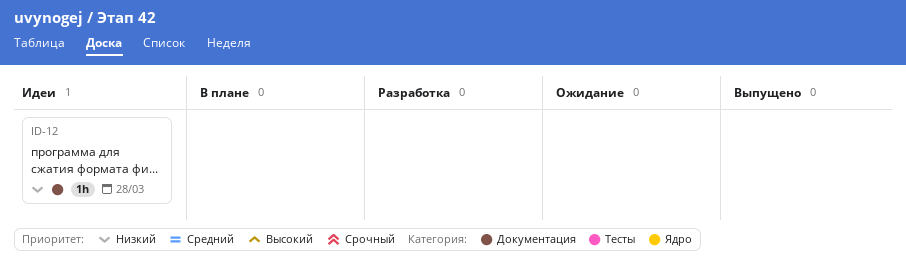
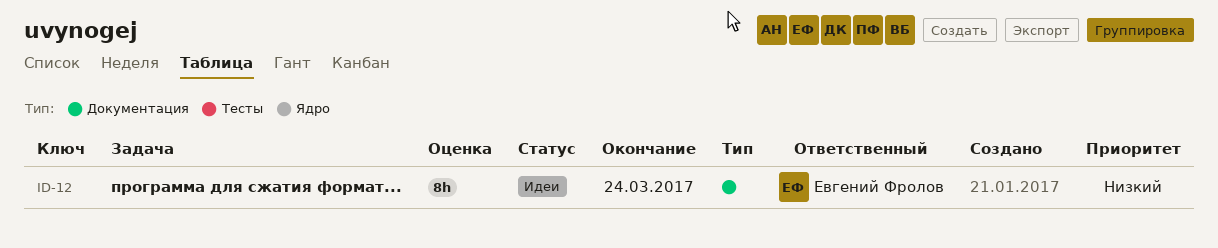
ID-12, estimate: 1h -> 8h
ID-12, due: Mar 28 -> Mar 24

